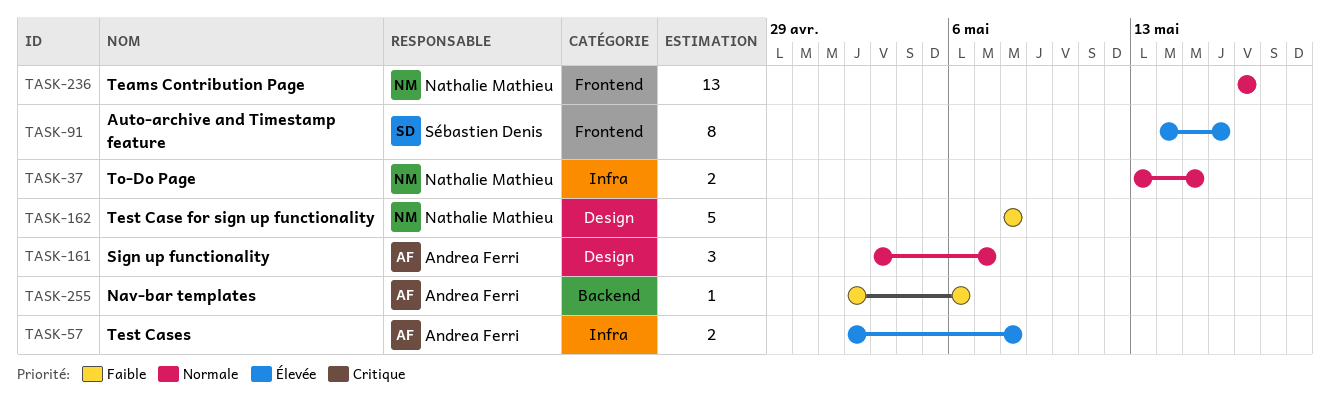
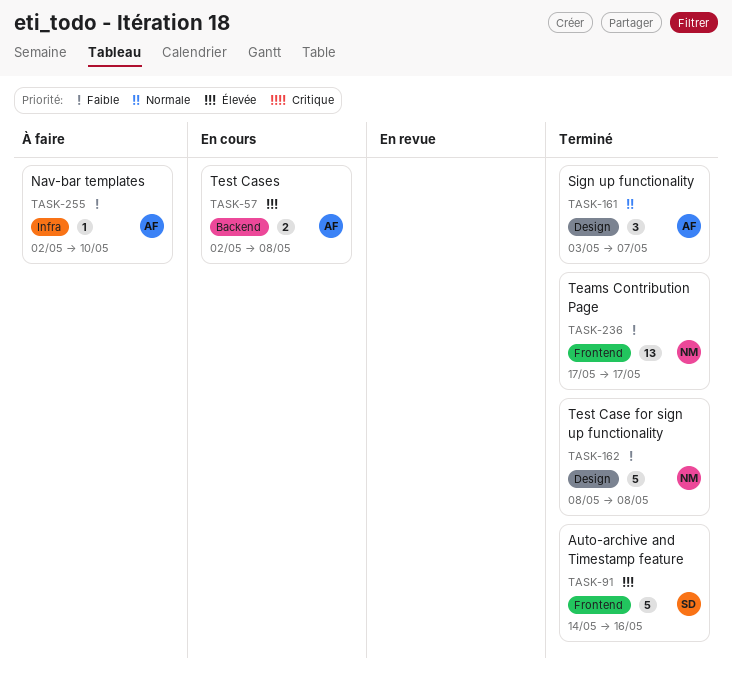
TASK-37: present -> none
TASK-57, label: Infra -> Backend
TASK-91, estimate: 8 -> 5
TASK-236, priority: Normale -> Faible
TASK-255, label: Backend -> Infra
TASK-255, due: May 6 -> May 10

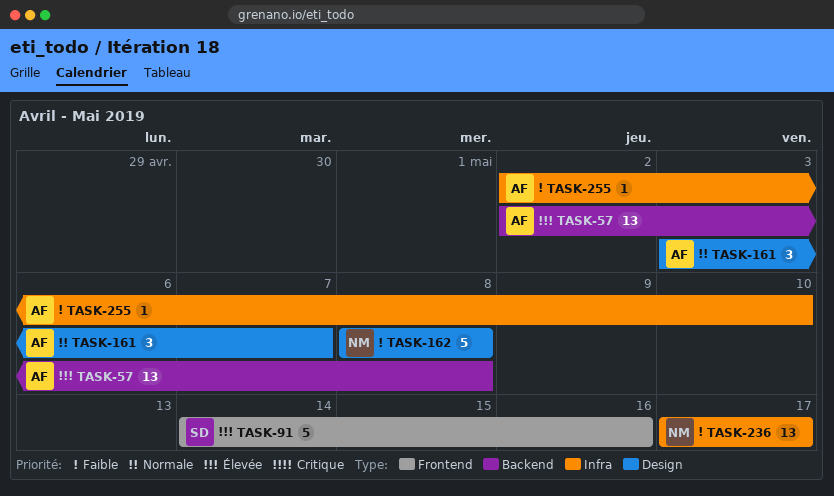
TASK-57, estimate: 2 -> 13
TASK-236, label: Frontend -> Infra

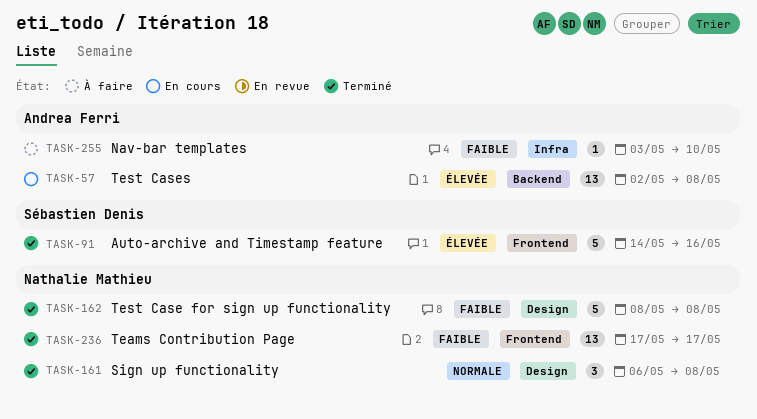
TASK-161, owner: Andrea Ferri -> Nathalie Mathieu
TASK-161, start: May 3 -> May 6
TASK-161, due: May 7 -> May 8
TASK-236, label: Infra -> Frontend
TASK-255, start: May 2 -> May 3

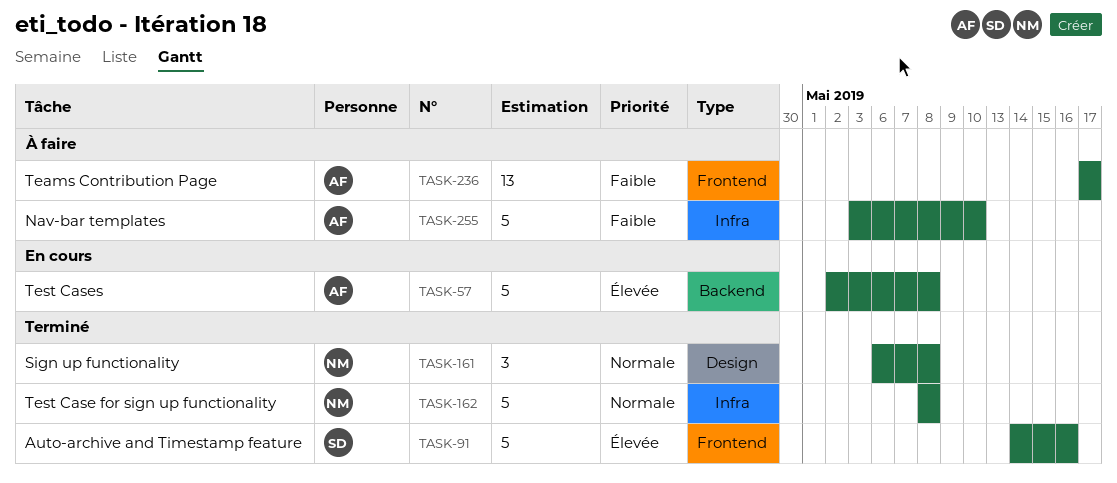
TASK-57, estimate: 13 -> 5
TASK-162, priority: Faible -> Normale
TASK-162, label: Design -> Infra
TASK-236, status: Terminé -> À faire
TASK-236, owner: Nathalie Mathieu -> Andrea Ferri
TASK-255, estimate: 1 -> 5

